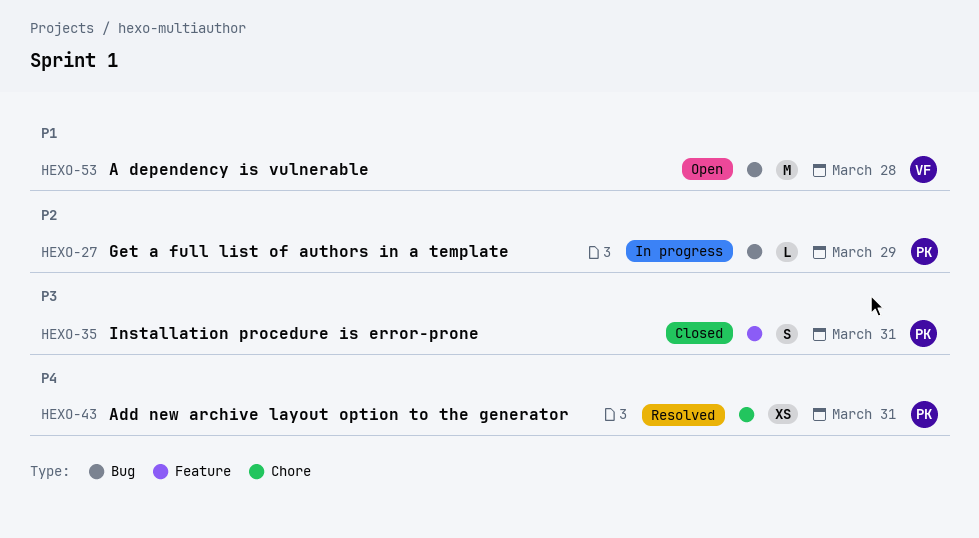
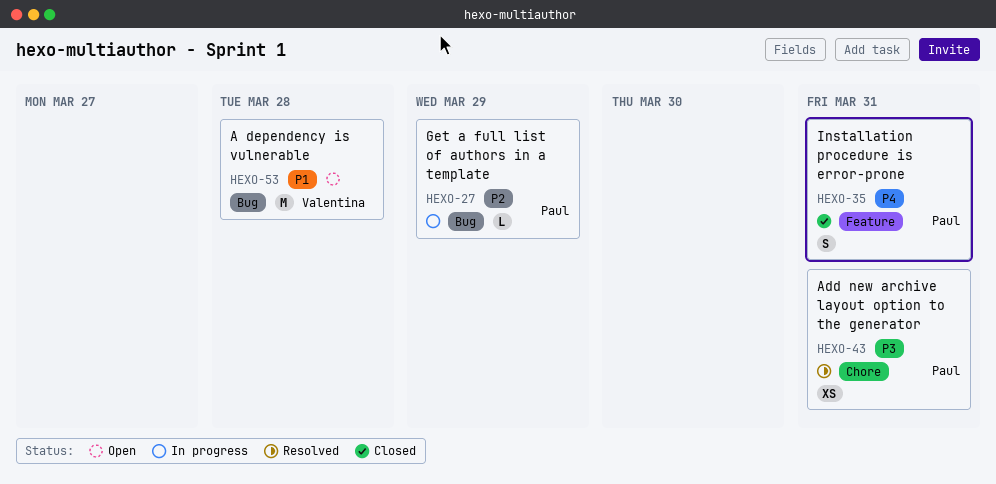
HEXO-35, priority: P3 -> P4
HEXO-43, priority: P4 -> P3

